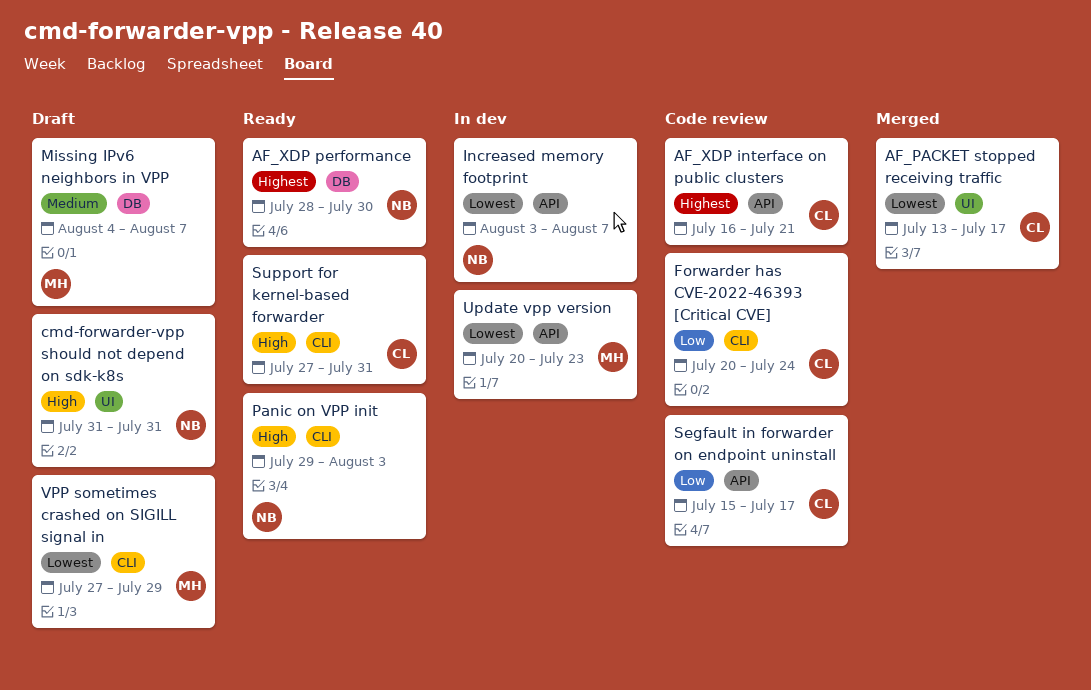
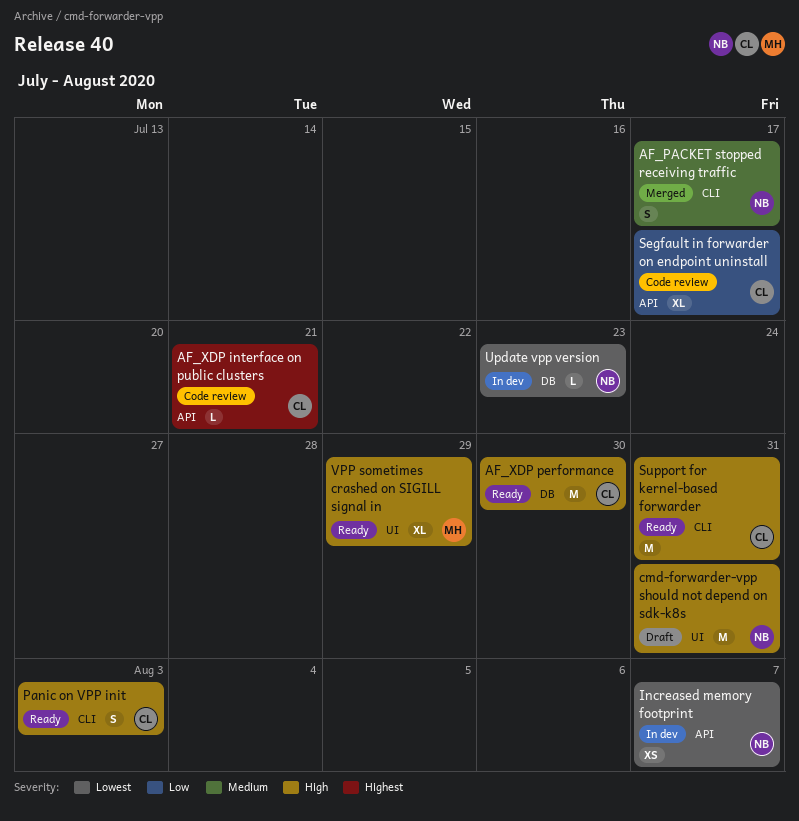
AF_PACKET stopped receiving traffic, owner: CL -> NB
AF_PACKET stopped receiving traffic, priority: Lowest -> Medium
AF_PACKET stopped receiving traffic, label: UI -> CLI
AF_XDP performance, owner: NB -> CL
AF_XDP performance, priority: Highest -> High
Forwarder has CVE-2022-46393 [Critical CVE]: present -> none
Missing IPv6 neighbors in VPP: present -> none
Panic on VPP init, owner: NB -> CL
Update vpp version, owner: MH -> NB
Update vpp version, label: API -> DB
VPP sometimes crashed on SIGILL signal in, status: Draft -> Ready
VPP sometimes crashed on SIGILL signal in, priority: Lowest -> High
VPP sometimes crashed on SIGILL signal in, label: CLI -> UI

